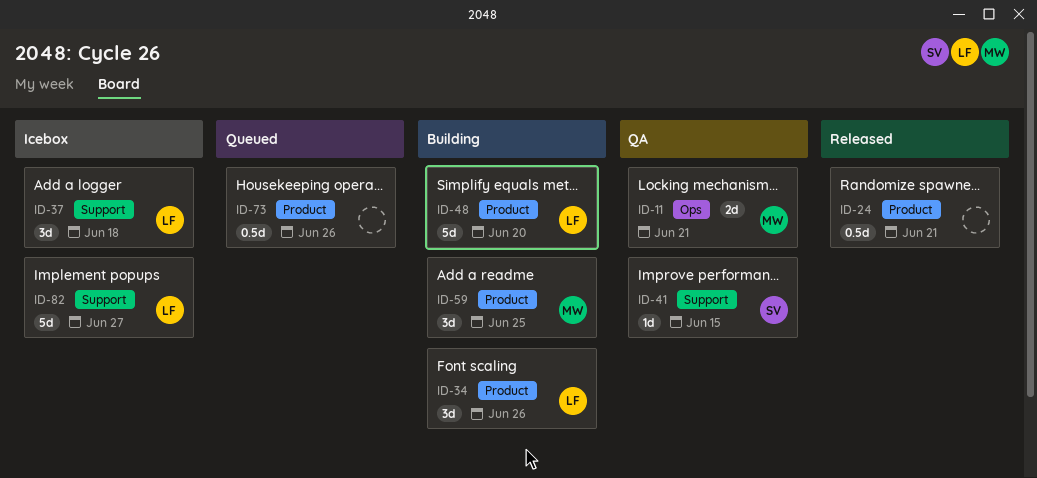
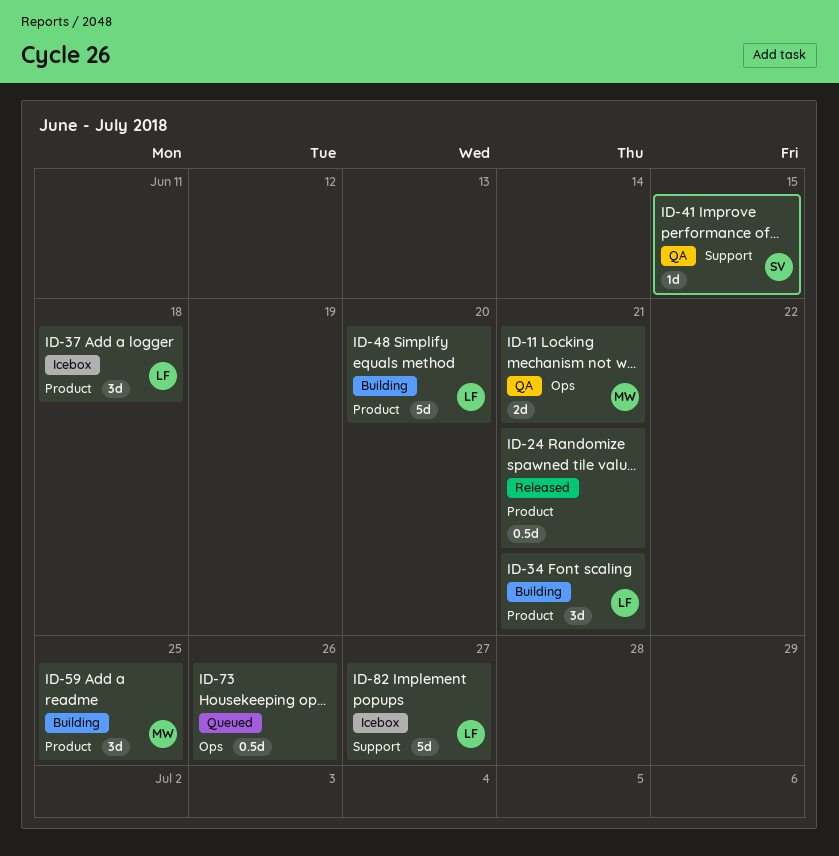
ID-34, due: Jun 26 -> Jun 21
ID-37, label: Support -> Product
ID-73, label: Product -> Ops

